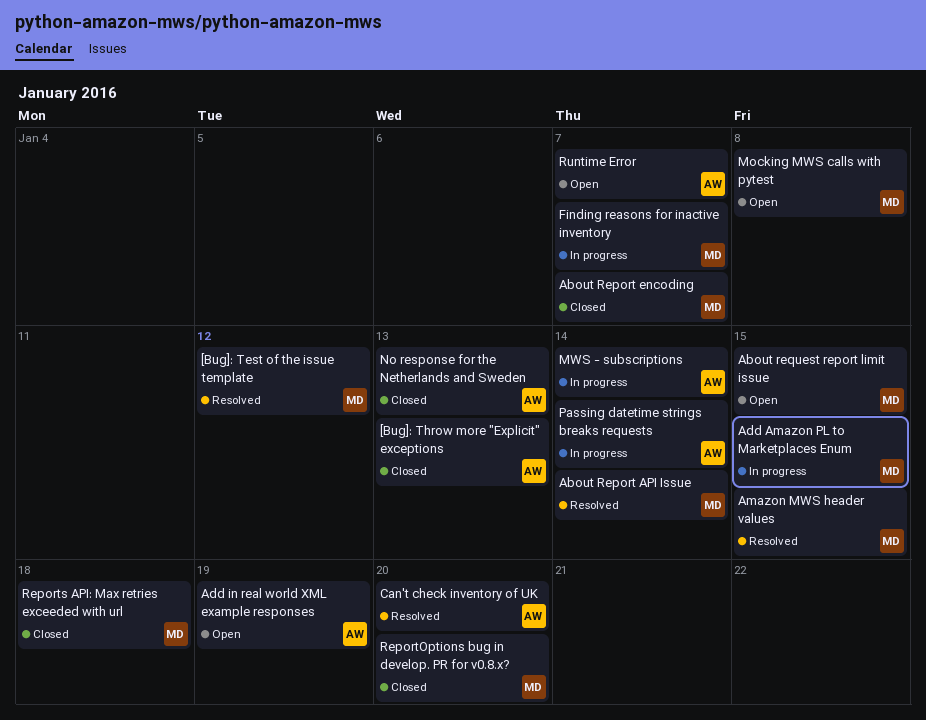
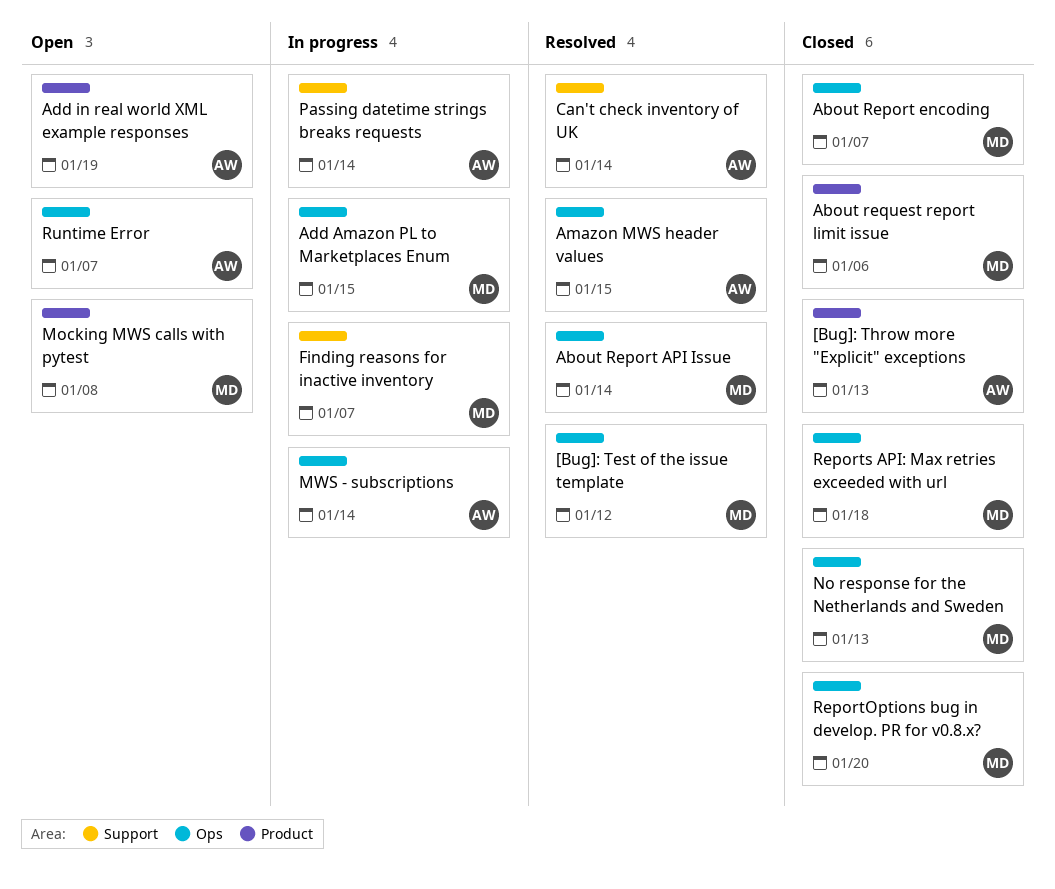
About request report limit issue, status: Open -> Closed
About request report limit issue, due: Jan 15 -> Jan 6
Amazon MWS header values, owner: MD -> AW
Can't check inventory of UK, due: Jan 20 -> Jan 14
No response for the Netherlands and Sweden, owner: AW -> MD

